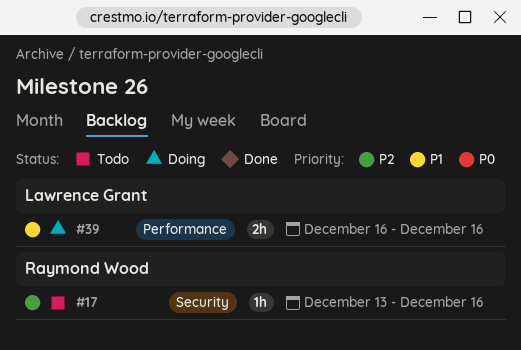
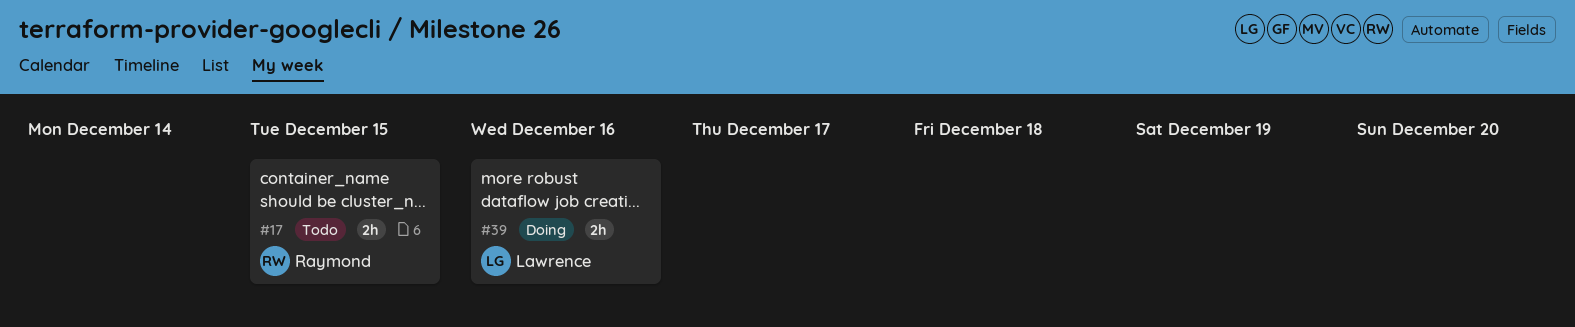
#17, estimate: 1h -> 2h
#17, due: Dec 16 -> Dec 15

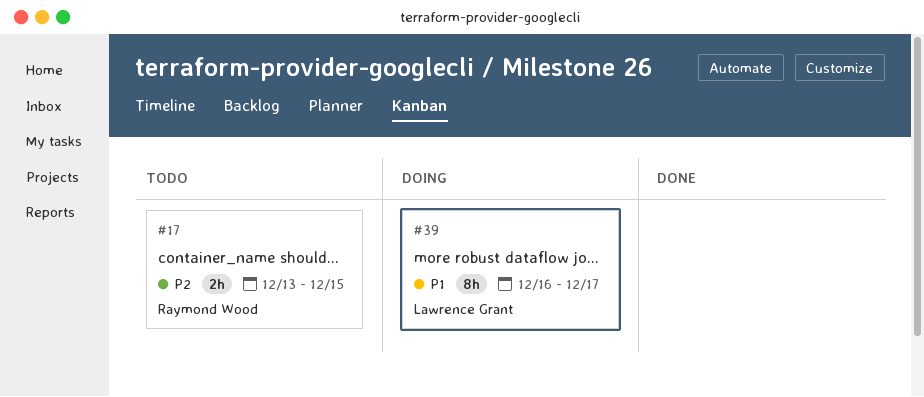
#39, estimate: 2h -> 8h
#39, due: Dec 16 -> Dec 17

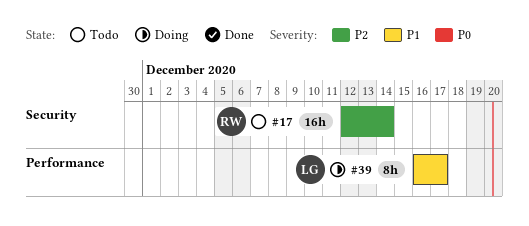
#17, estimate: 2h -> 16h
#17, start: Dec 13 -> Dec 12
#17, due: Dec 15 -> Dec 14

